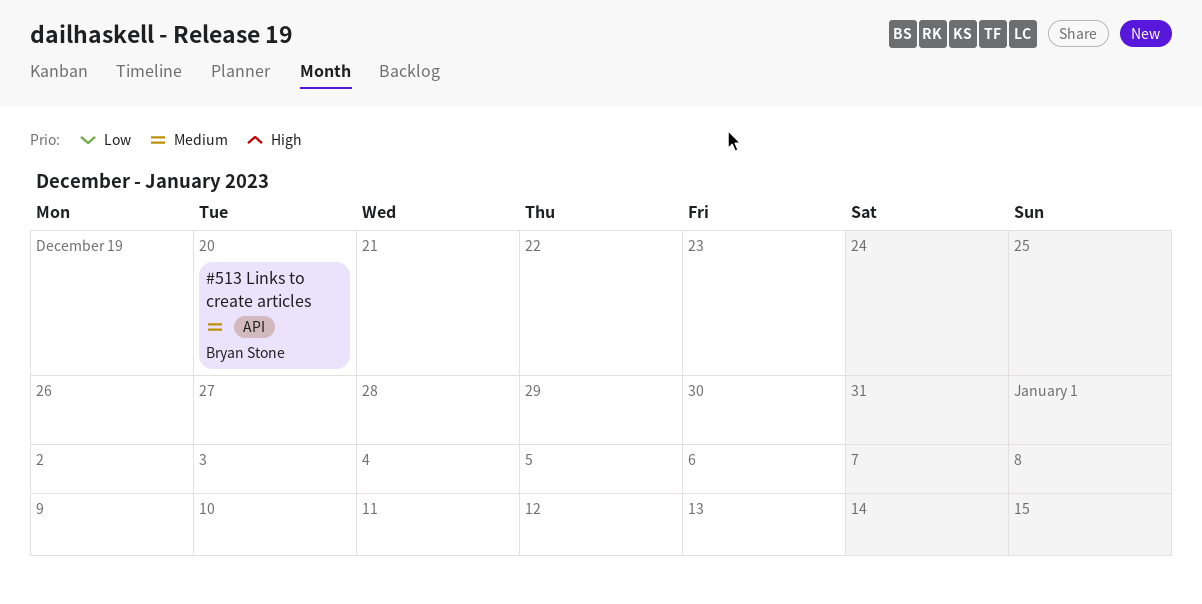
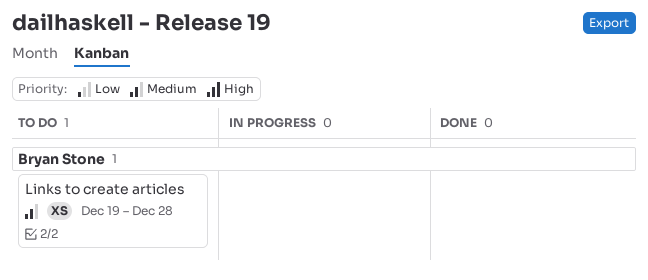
Links to create articles, due: Dec 20 -> Dec 28

